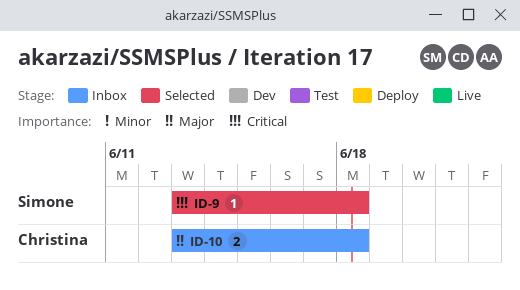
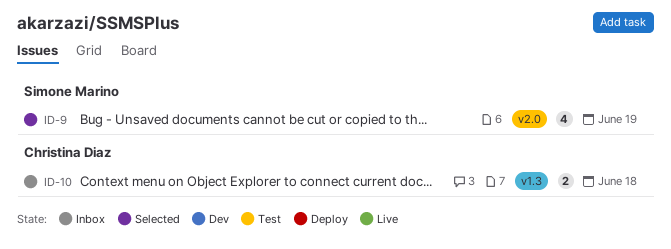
ID-9, estimate: 1 -> 4
ID-9, due: Jun 18 -> Jun 19

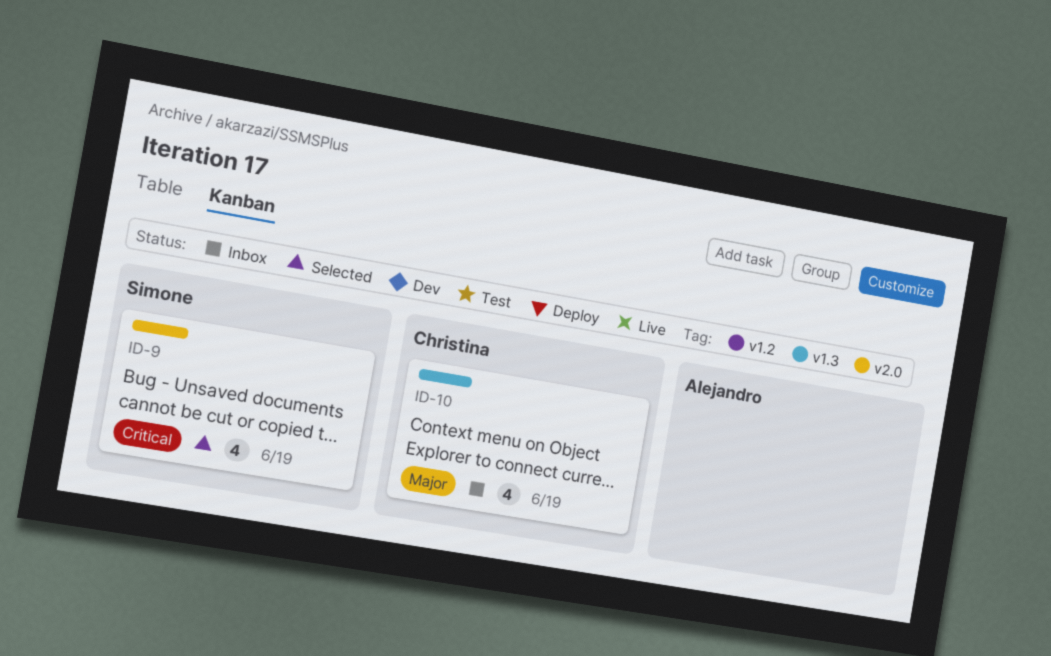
ID-10, estimate: 2 -> 4
ID-10, due: Jun 18 -> Jun 19

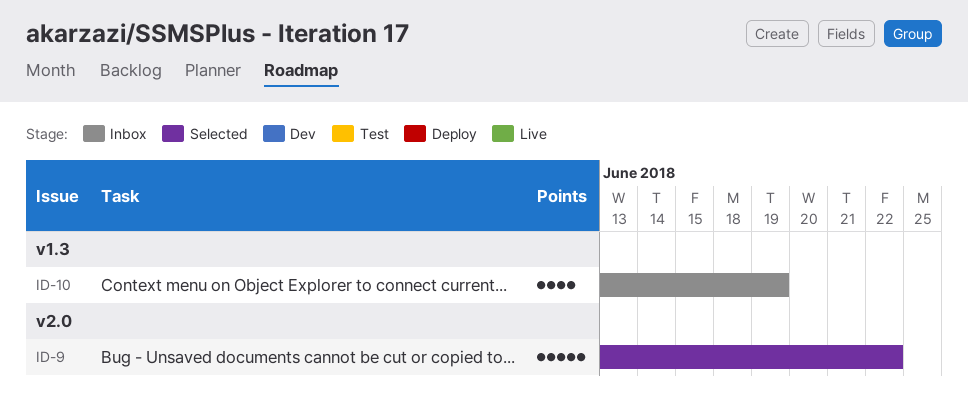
ID-9, estimate: 4 -> 5
ID-9, due: Jun 19 -> Jun 22

